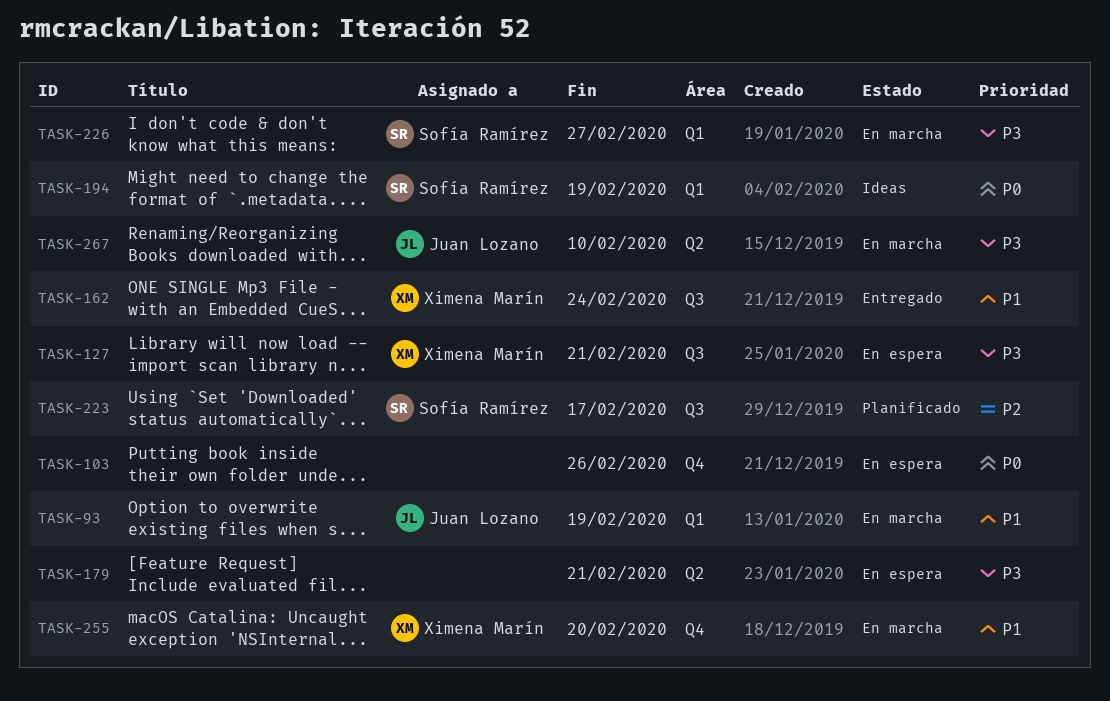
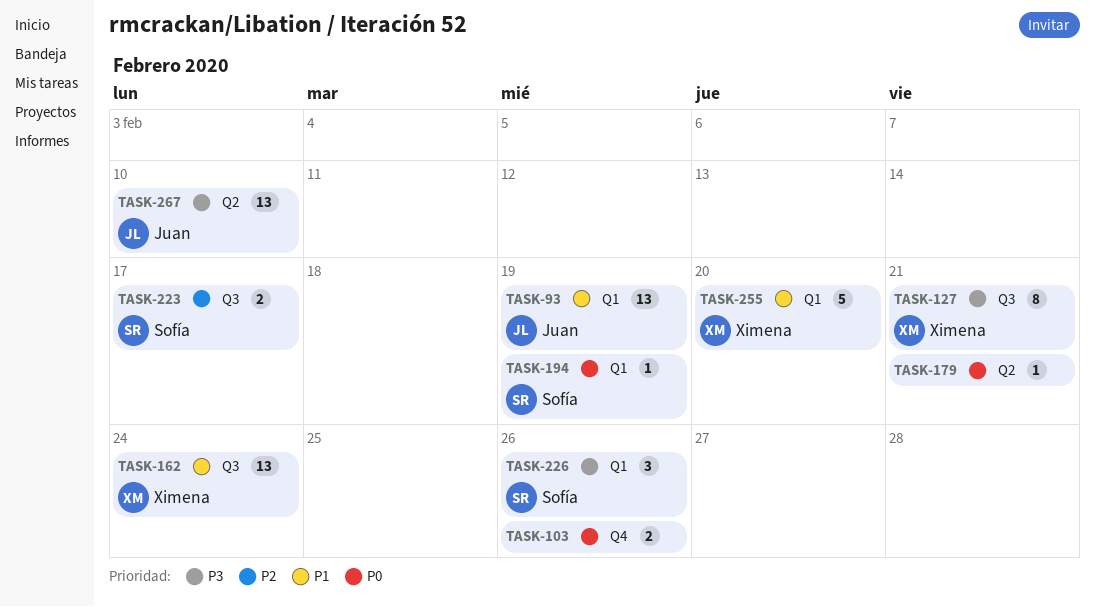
TASK-179, priority: P3 -> P0
TASK-226, due: Feb 27 -> Feb 26
TASK-255, label: Q4 -> Q1

